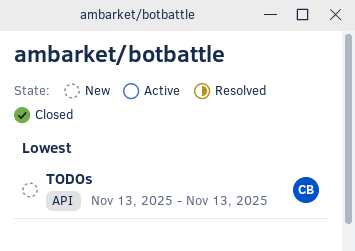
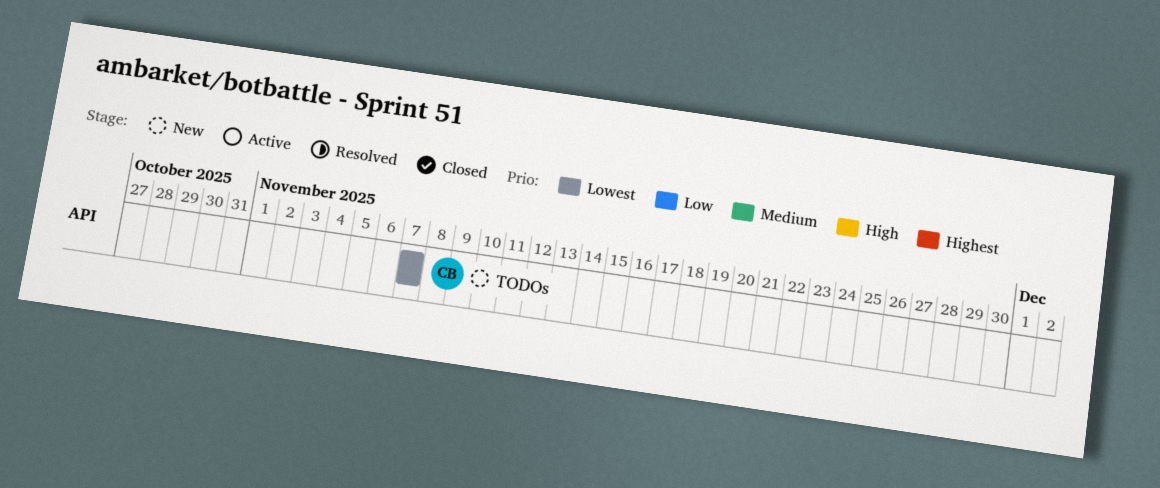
TODOs, start: Nov 13 -> Nov 7
TODOs, due: Nov 13 -> Nov 7

